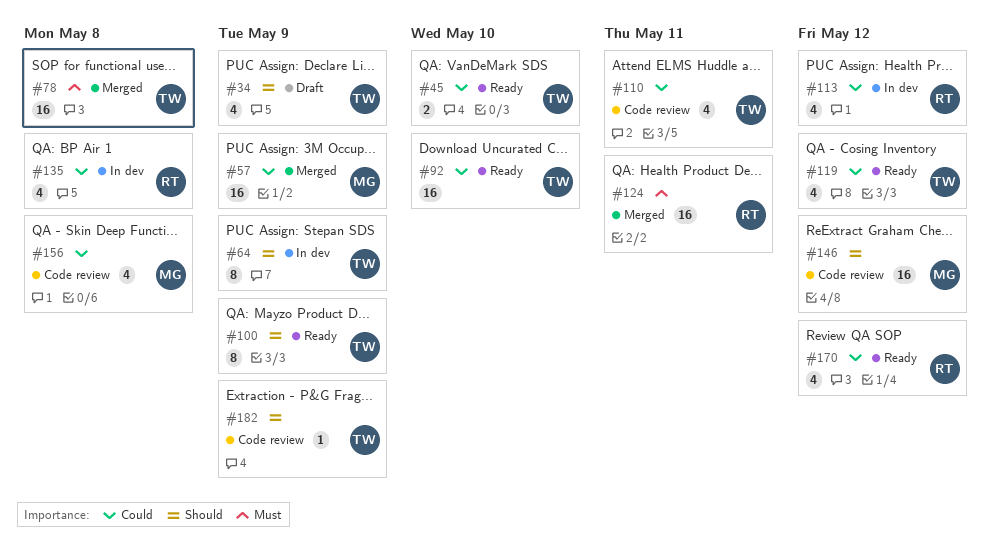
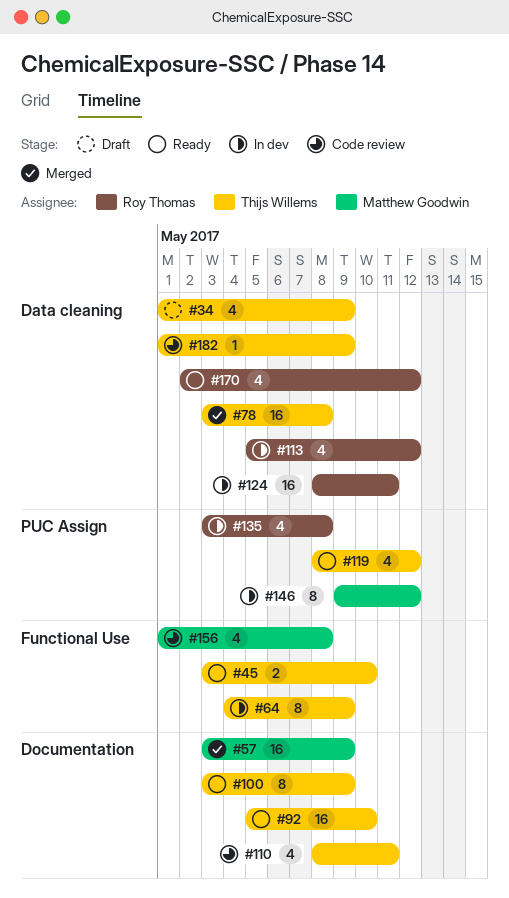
#124, status: Merged -> In dev
#146, status: Code review -> In dev
#146, estimate: 16 -> 8

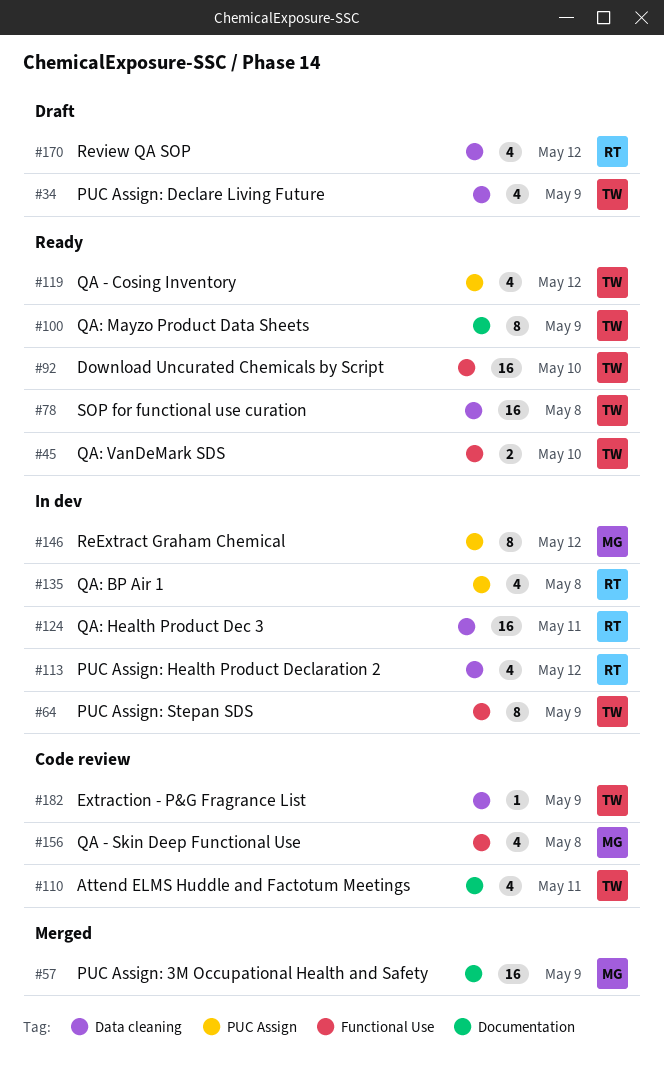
#78, status: Merged -> Ready
#92, label: Documentation -> Functional Use
#170, status: Ready -> Draft

